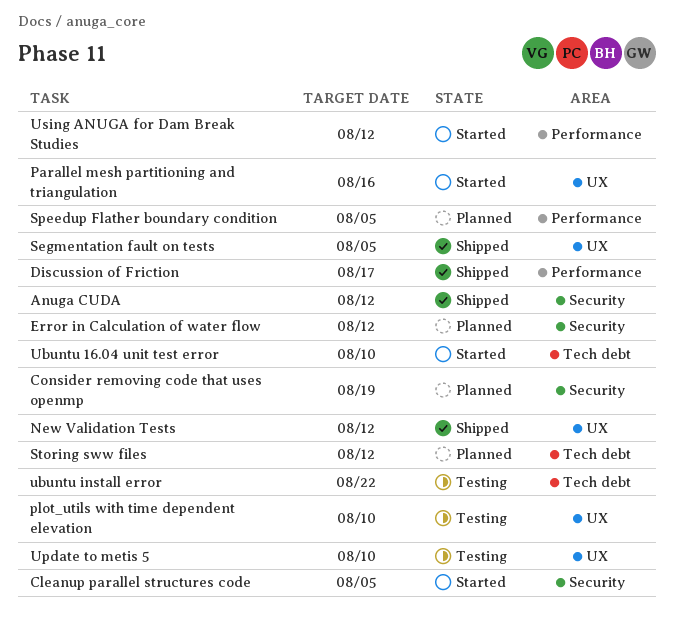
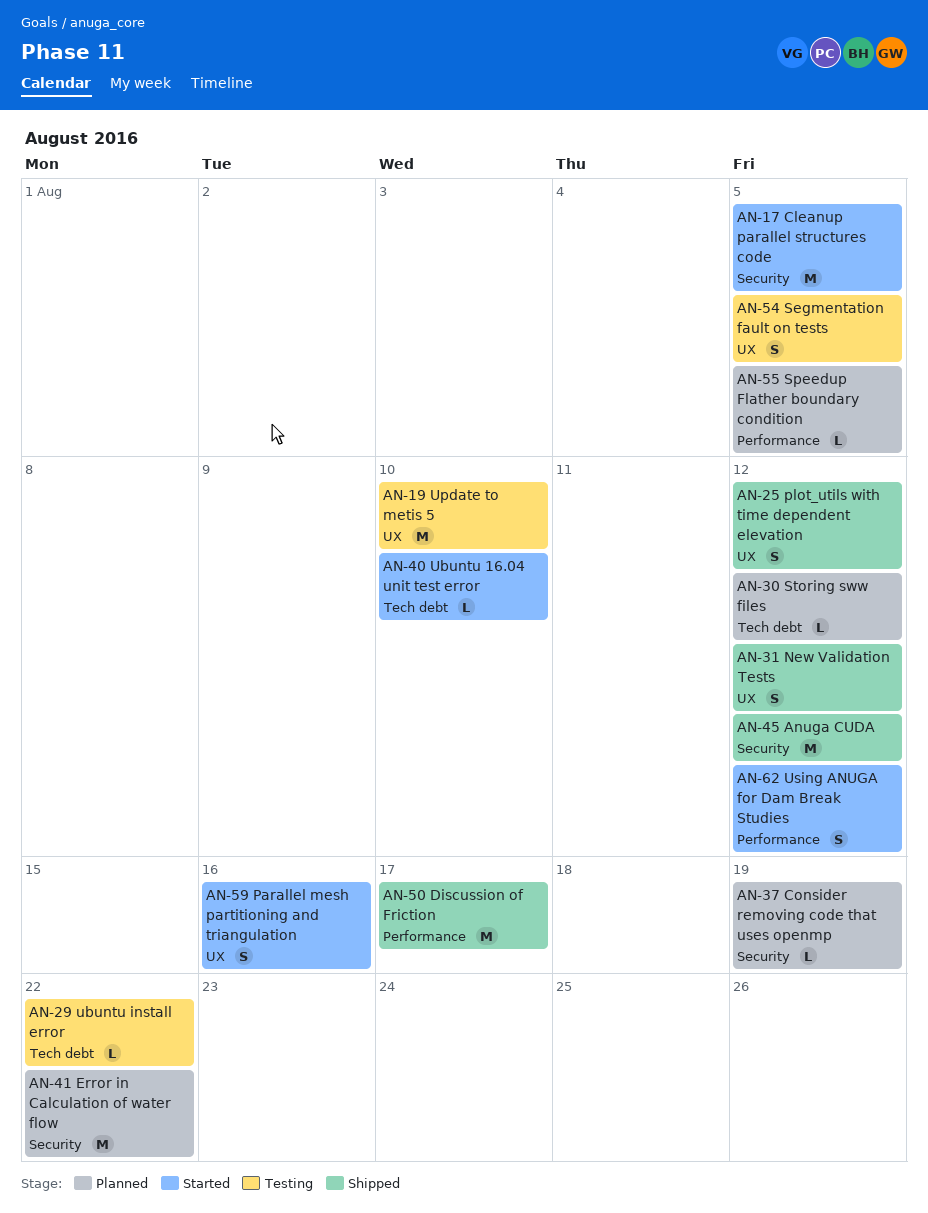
Error in Calculation of water flow, due: Aug 12 -> Aug 22
plot_utils with time dependent elevation, status: Testing -> Shipped
plot_utils with time dependent elevation, due: Aug 10 -> Aug 12
Segmentation fault on tests, status: Shipped -> Testing

